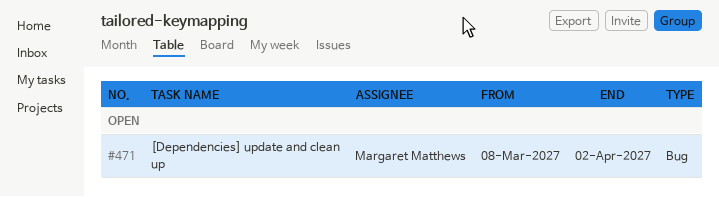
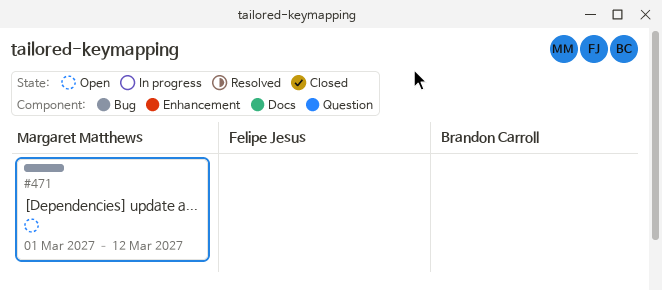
#471, start: Mar 8 -> Mar 1
#471, due: Apr 2 -> Mar 12

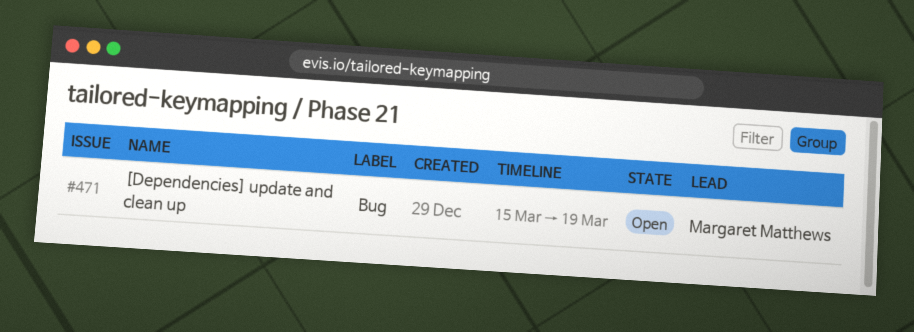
#471, start: Mar 1 -> Mar 15
#471, due: Mar 12 -> Mar 19

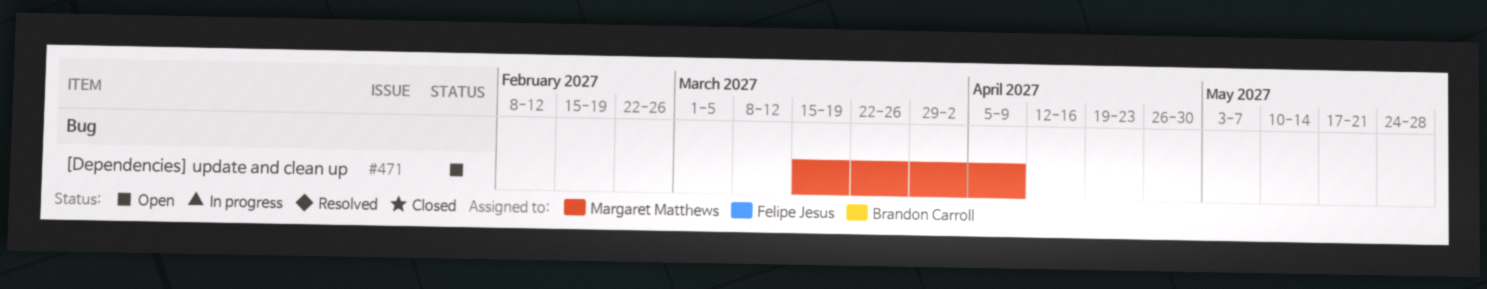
#471, due: Mar 19 -> Apr 9

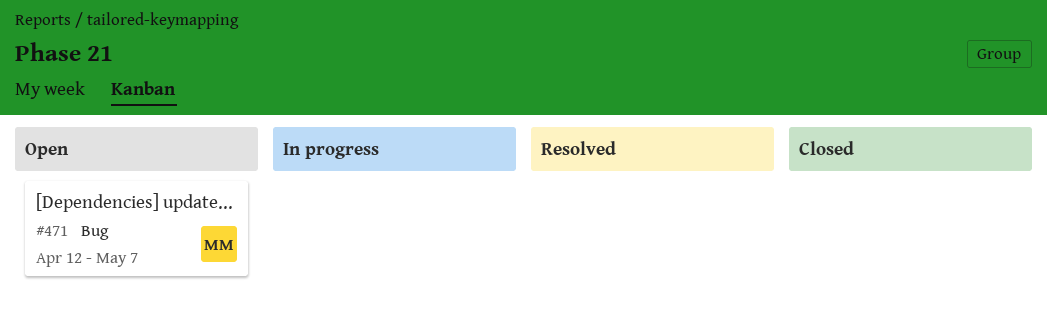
#471, start: Mar 15 -> Apr 12
#471, due: Apr 9 -> May 7

